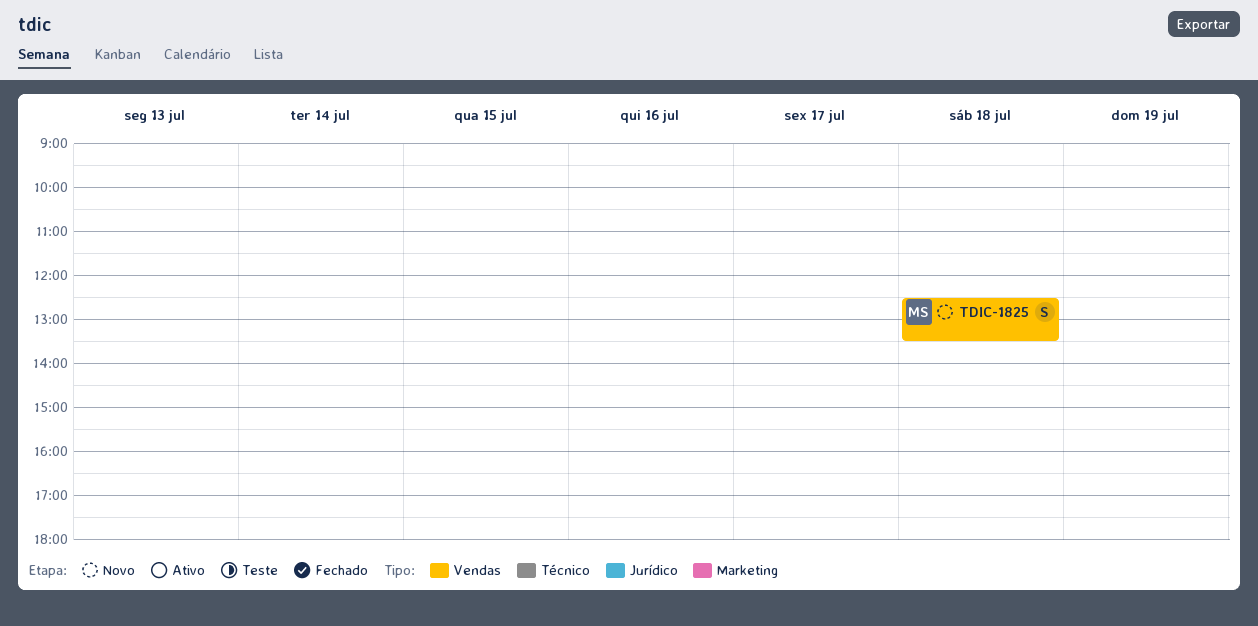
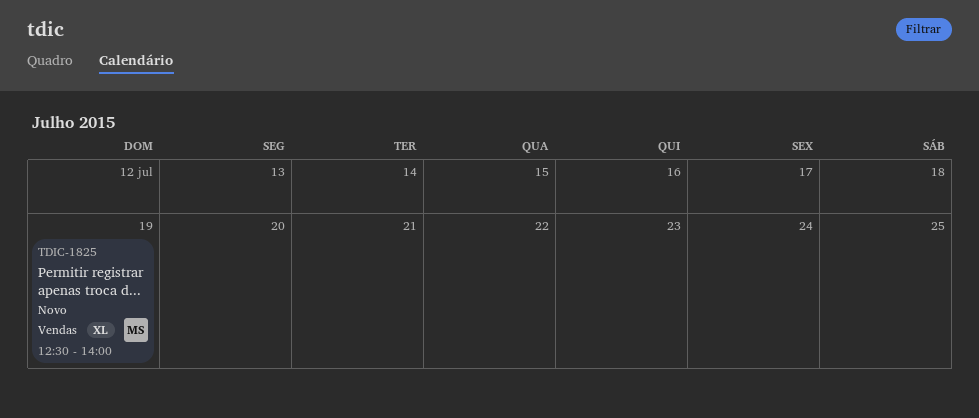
TDIC-1825, estimate: S -> XL
TDIC-1825, day: Jul 18 -> Jul 19
TDIC-1825, ends: 13:30 -> 14:00

